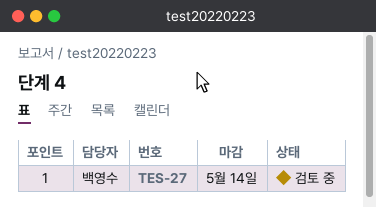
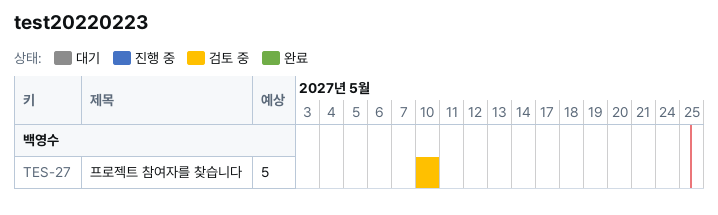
TES-27, estimate: 1 -> 5
TES-27, due: May 14 -> May 10

